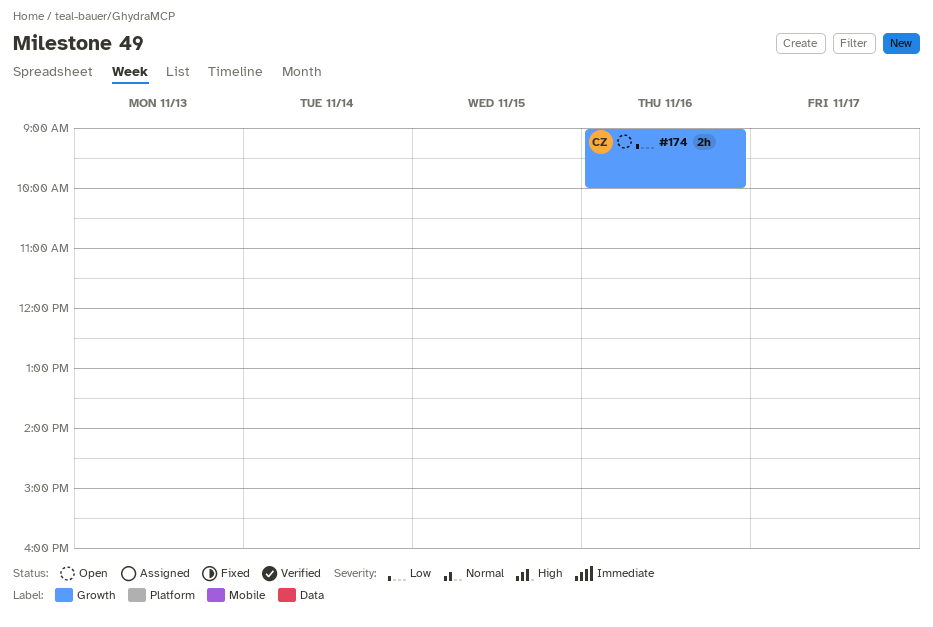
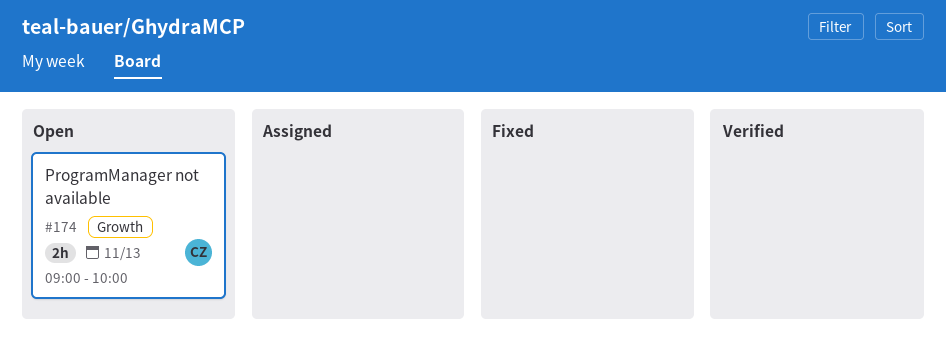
#174, day: Nov 16 -> Nov 13

